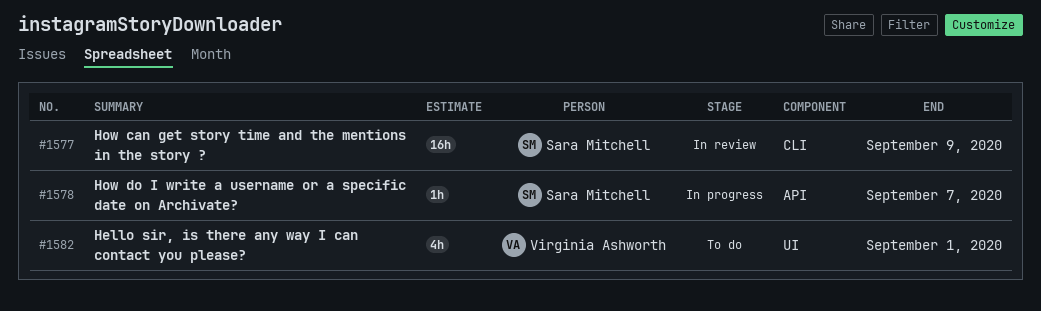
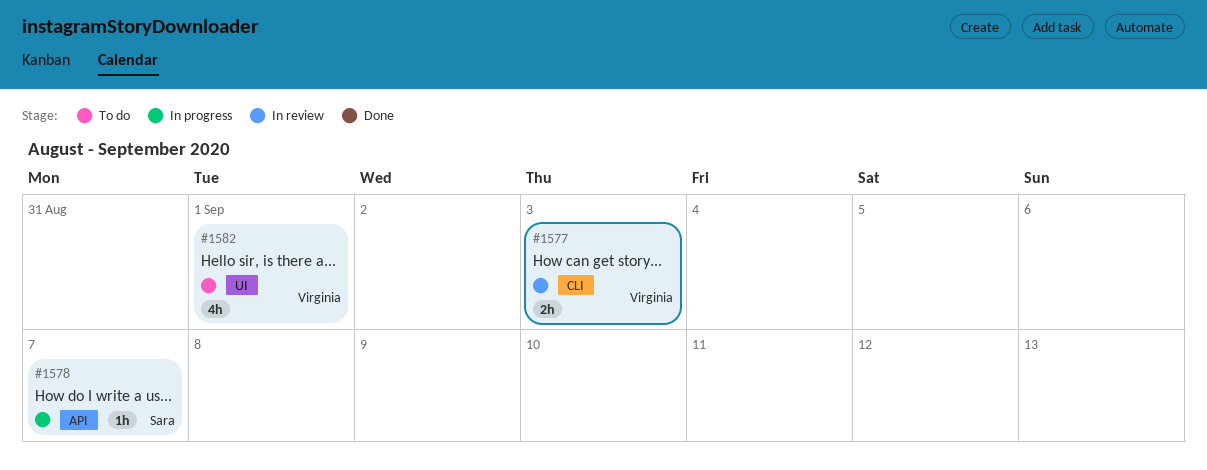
#1577, owner: Sara Mitchell -> Virginia Ashworth
#1577, estimate: 16h -> 2h
#1577, due: Sep 9 -> Sep 3

